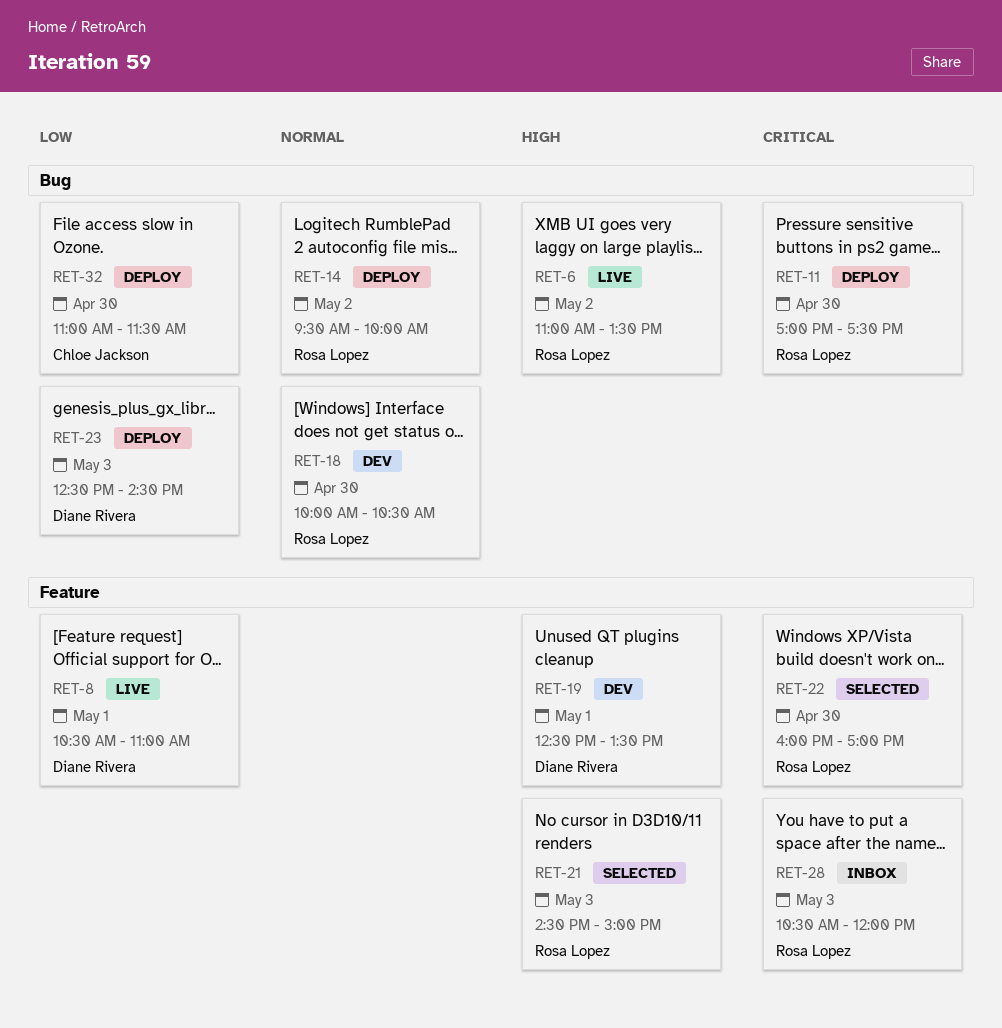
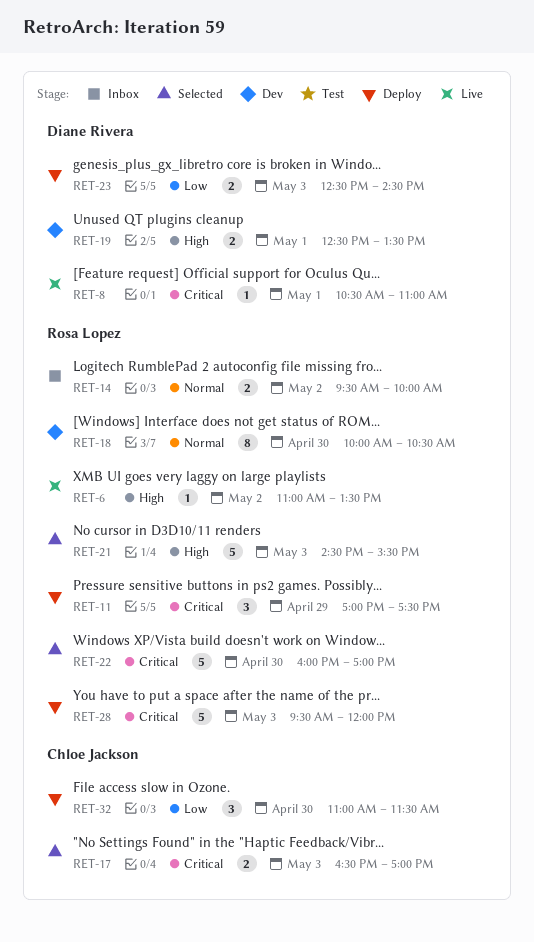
RET-8, priority: Low -> Critical
RET-11, day: Apr 30 -> Apr 29
RET-14, status: Deploy -> Inbox
RET-17: none -> present
RET-21, ends: 15:00 -> 15:30
RET-28, status: Inbox -> Deploy
RET-28, begins: 10:30 -> 09:30

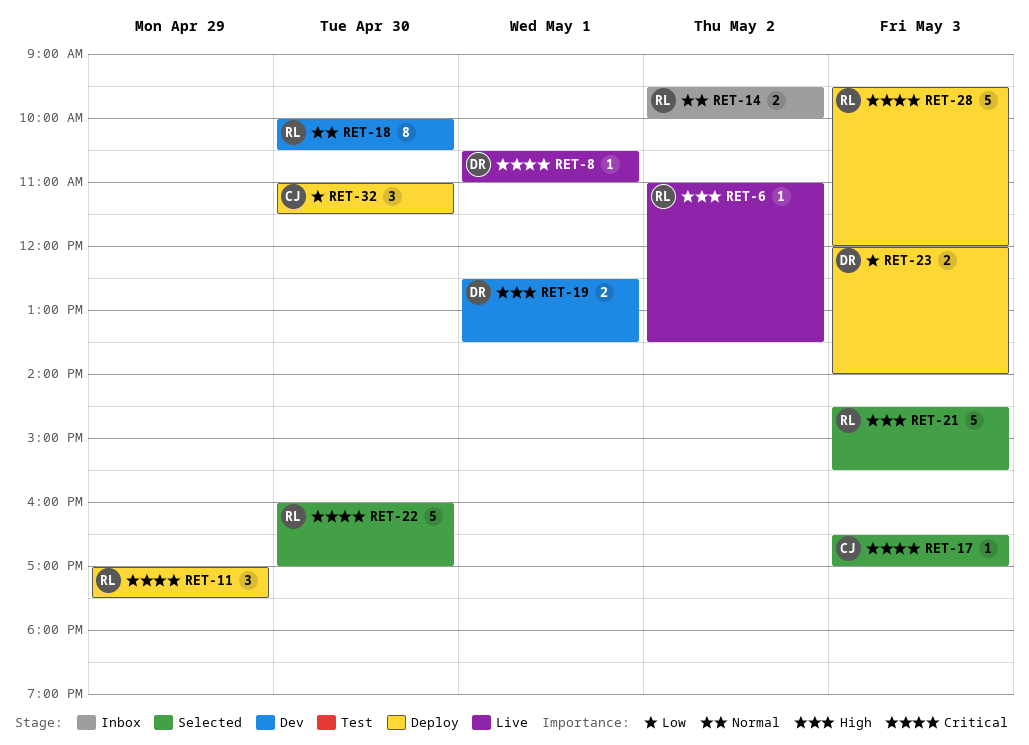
RET-17, estimate: 2 -> 1
RET-23, begins: 12:30 -> 12:00
RET-23, ends: 14:30 -> 14:00

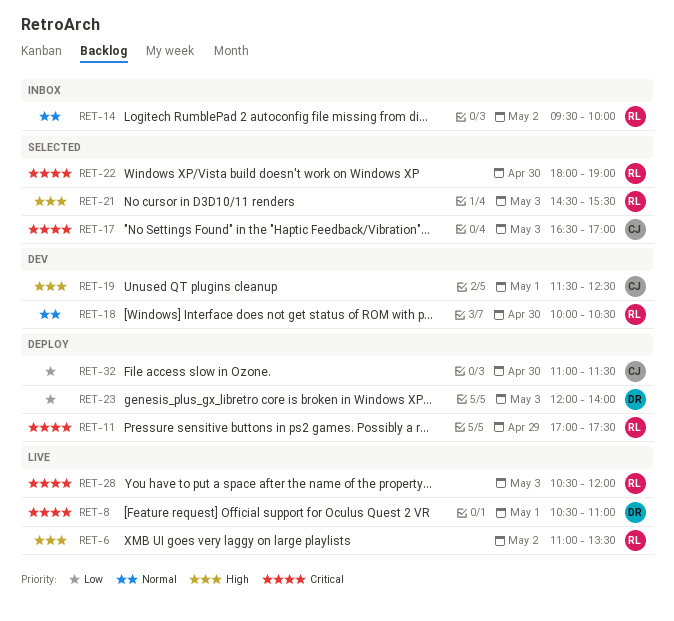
RET-19, owner: DR -> CJ
RET-19, begins: 12:30 -> 11:30
RET-19, ends: 13:30 -> 12:30
RET-22, begins: 16:00 -> 18:00
RET-22, ends: 17:00 -> 19:00
RET-28, status: Deploy -> Live
RET-28, begins: 09:30 -> 10:30

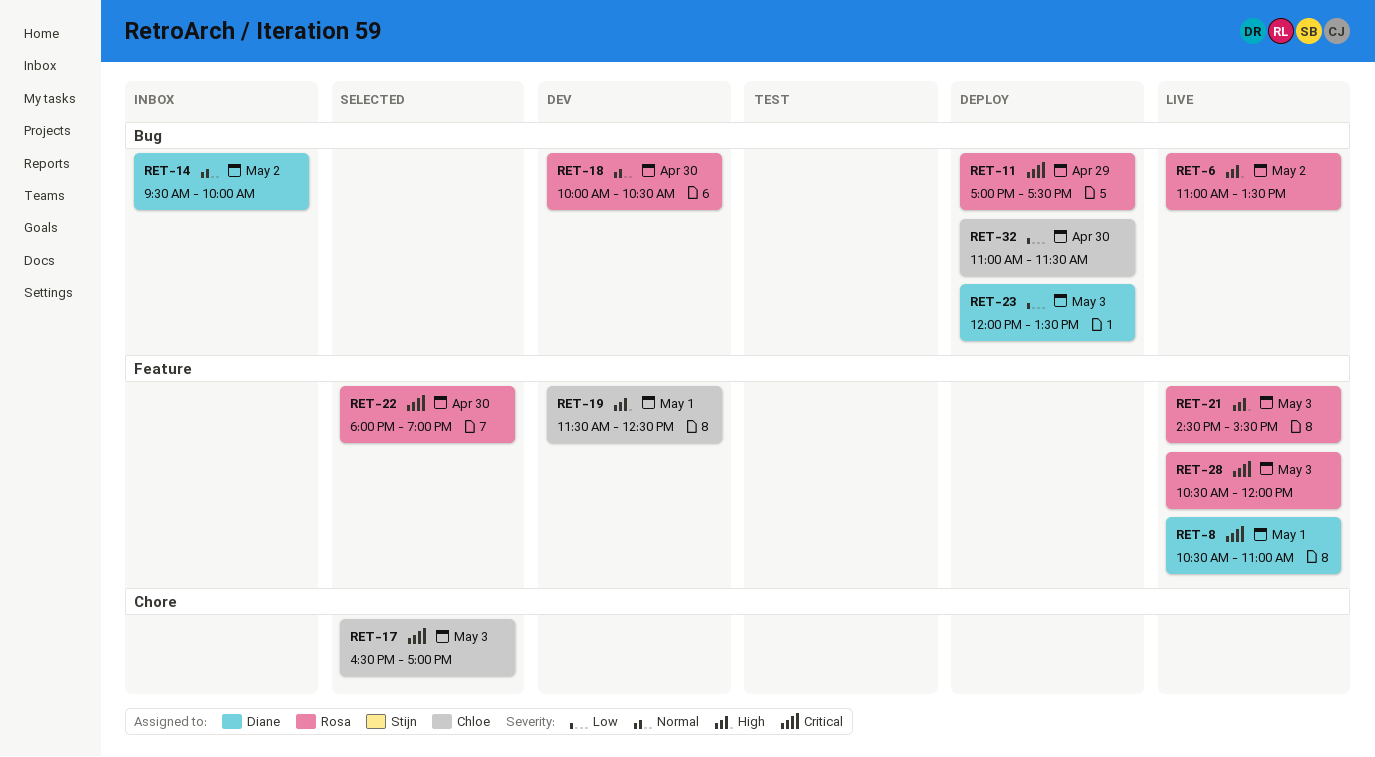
RET-14, owner: Rosa -> Diane
RET-21, status: Selected -> Live
RET-23, ends: 14:00 -> 13:30

